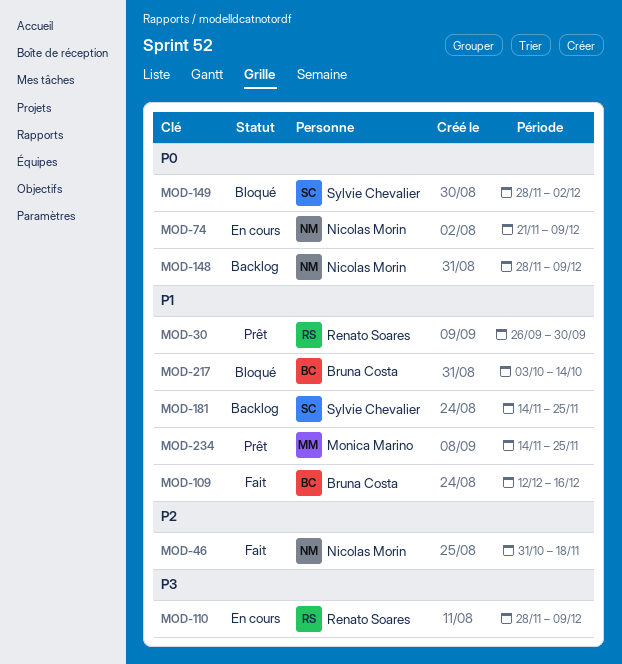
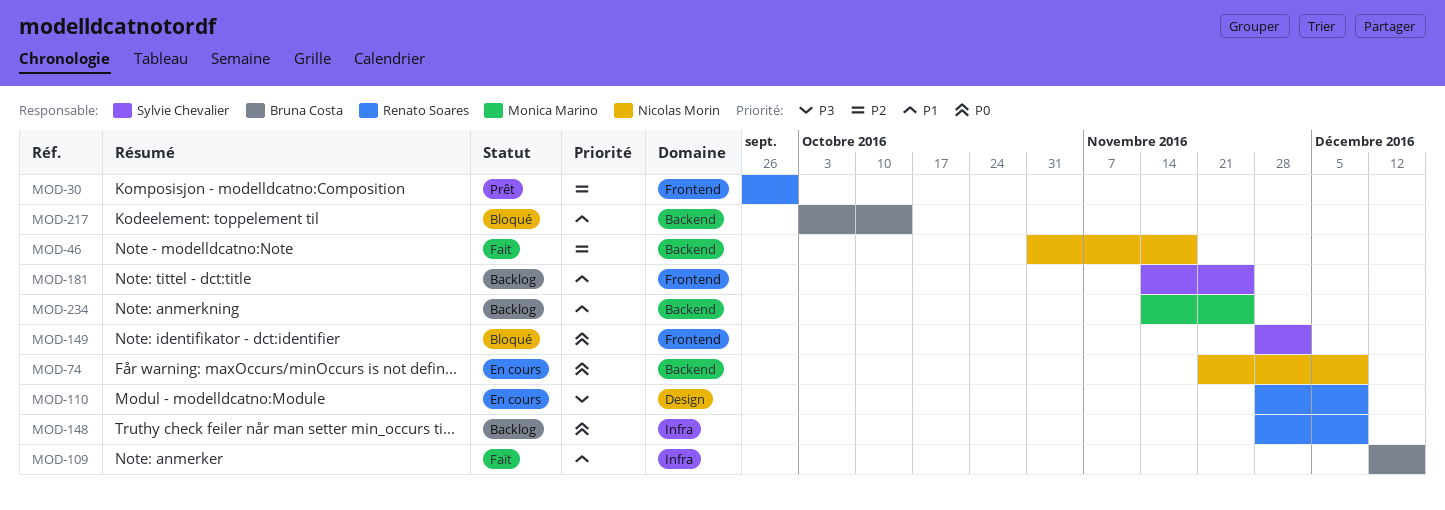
MOD-30, priority: P1 -> P2
MOD-148, owner: Nicolas Morin -> Renato Soares
MOD-234, status: Prêt -> Backlog

